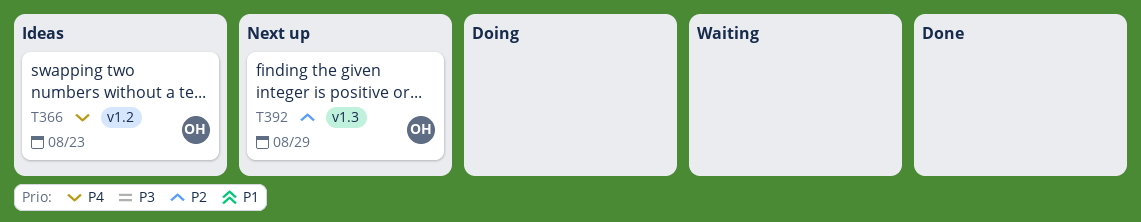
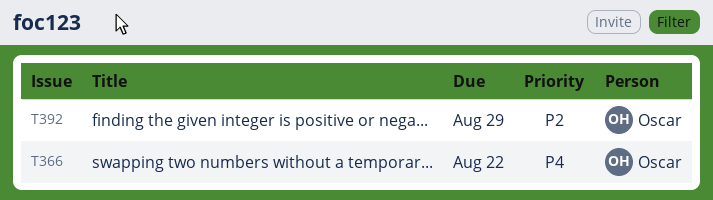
T366, due: Aug 23 -> Aug 22

